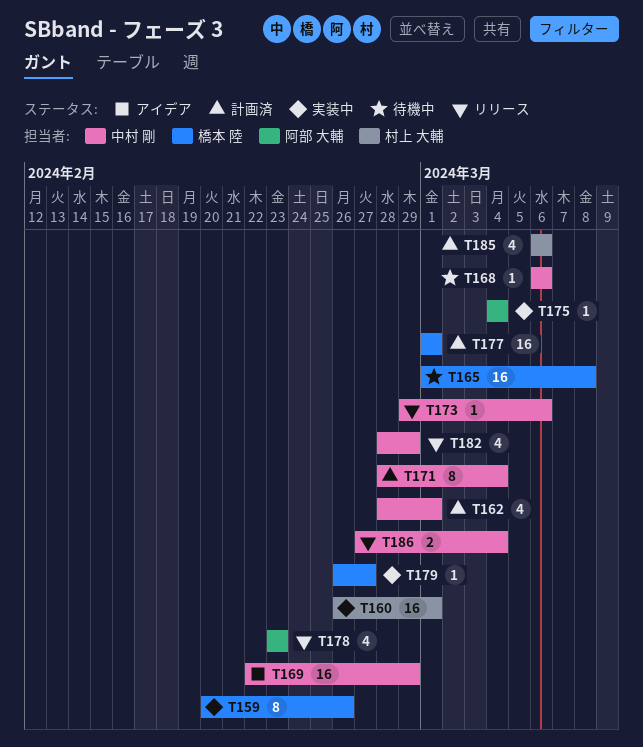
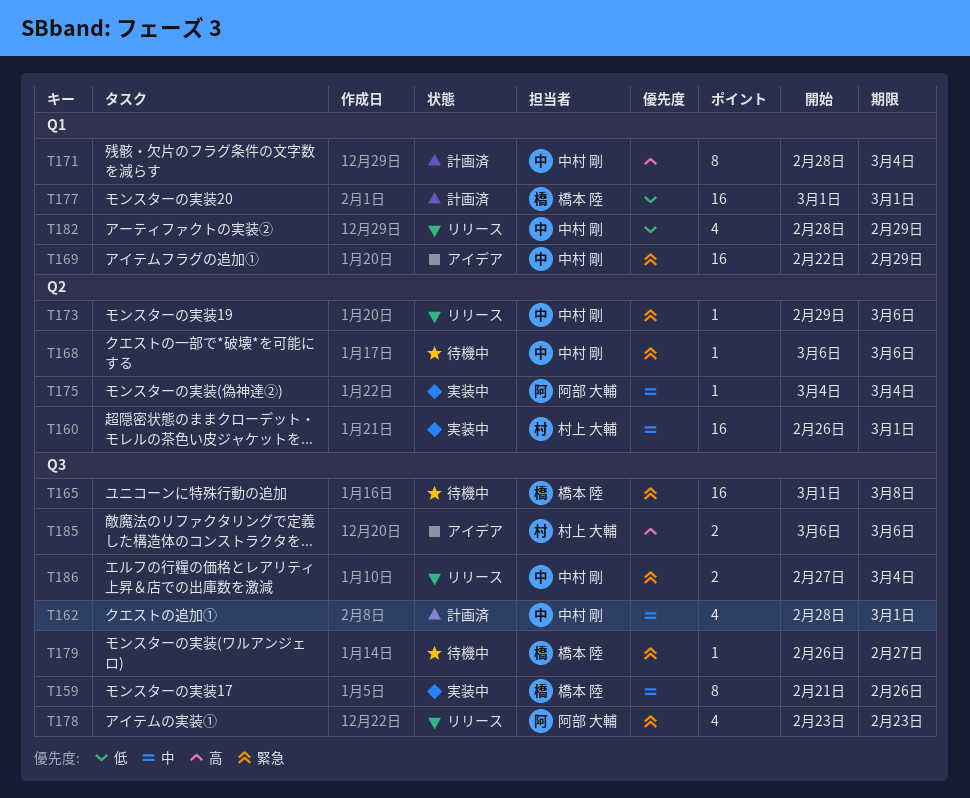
T159, start: Feb 20 -> Feb 21
T179, status: 実装中 -> 待機中
T185, status: 計画済 -> アイデア
T185, estimate: 4 -> 2

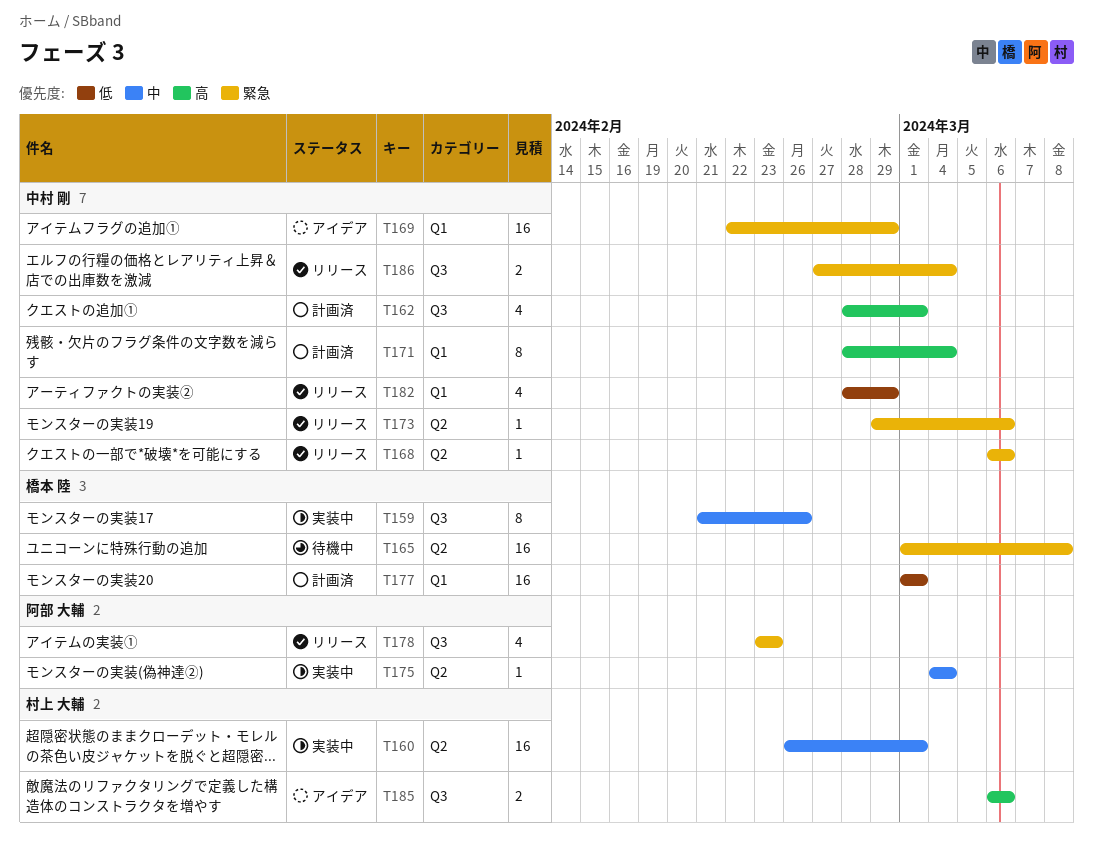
T162, priority: 中 -> 高
T165, label: Q3 -> Q2
T168, status: 待機中 -> リリース
T179: present -> none

